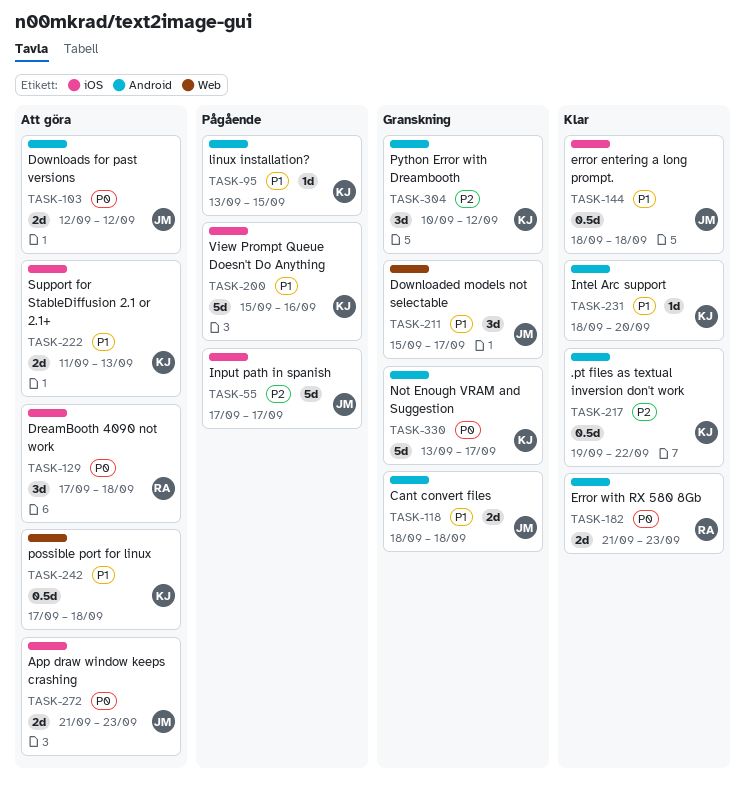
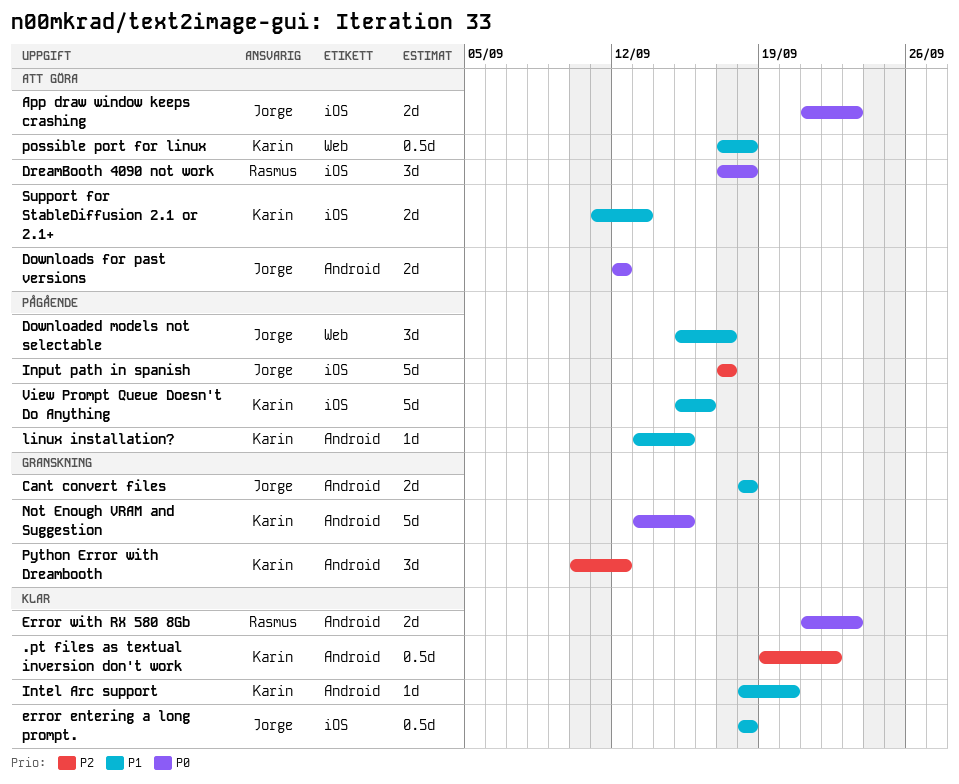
Downloaded models not selectable, status: Granskning -> Pågående
Not Enough VRAM and Suggestion, due: Sep 17 -> Sep 15

